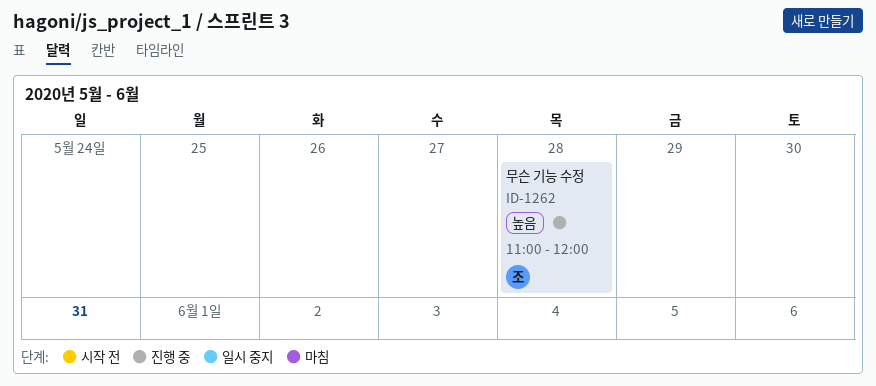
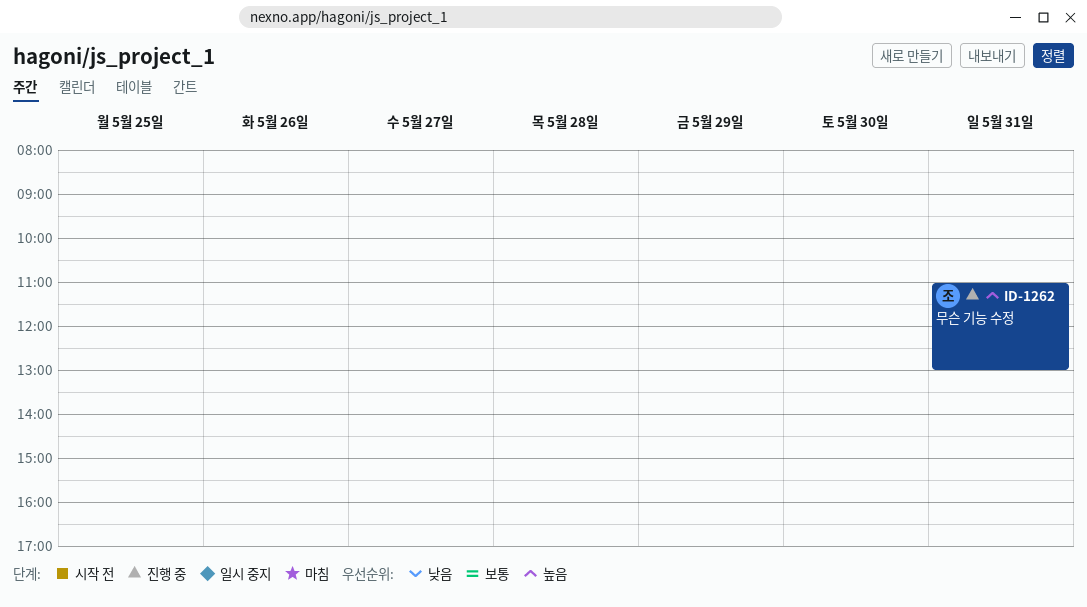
ID-1262, day: May 28 -> May 31
ID-1262, ends: 12:00 -> 13:00

